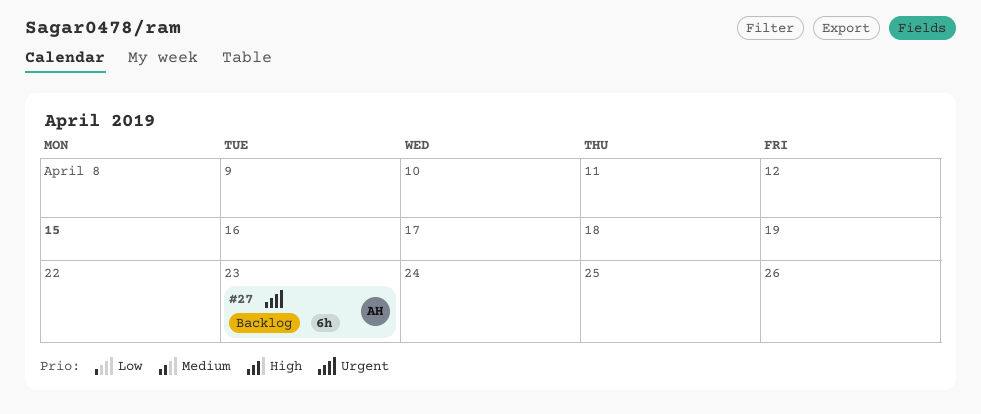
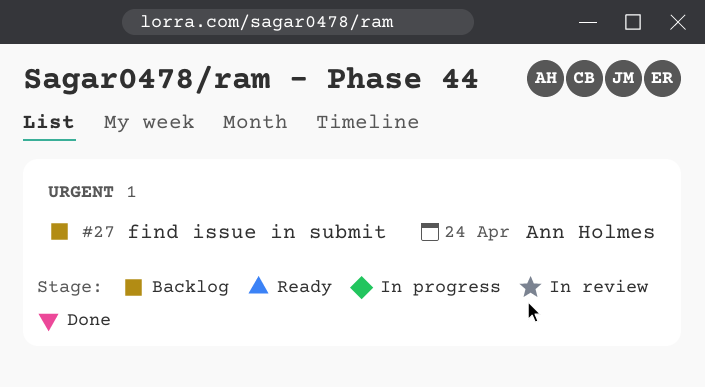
#27, due: Apr 23 -> Apr 24

